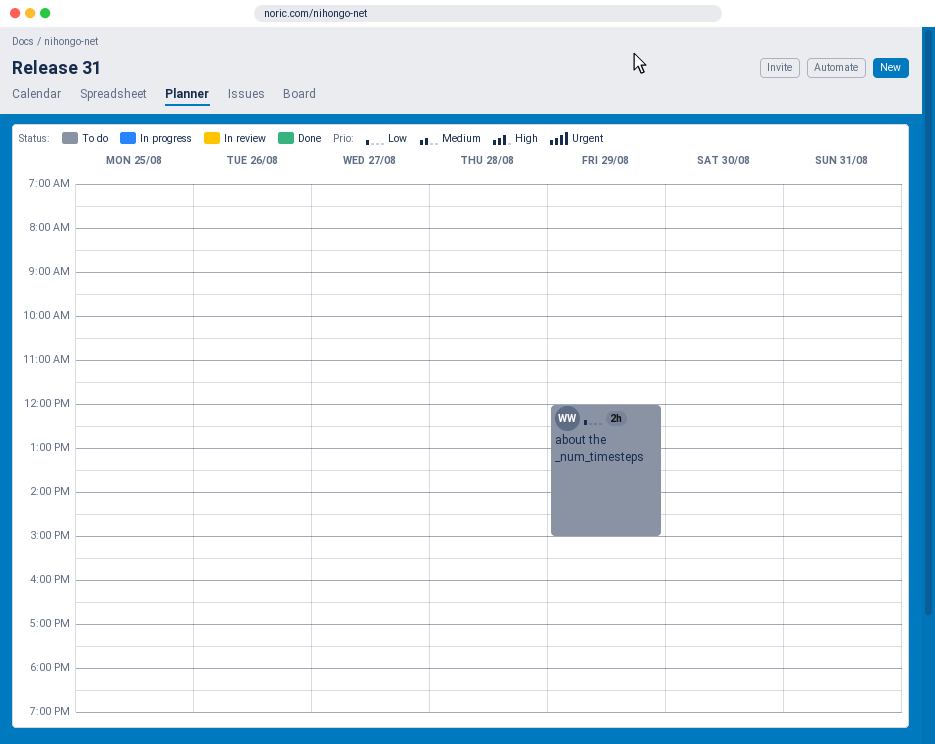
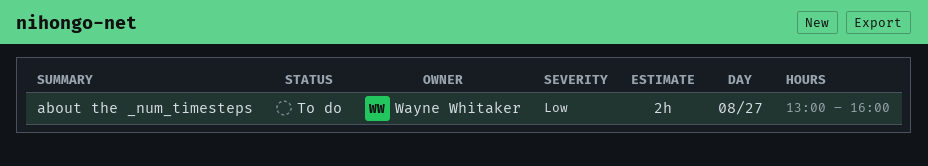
about the _num_timesteps, day: Aug 29 -> Aug 27
about the _num_timesteps, begins: 12:00 -> 13:00
about the _num_timesteps, ends: 15:00 -> 16:00

